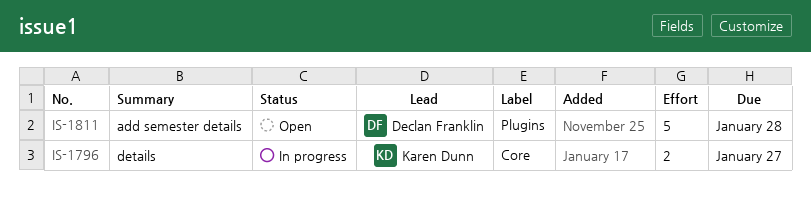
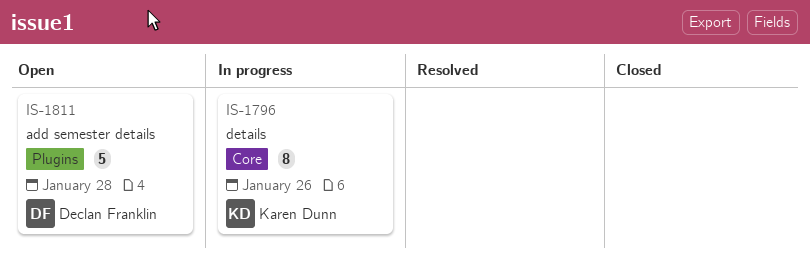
IS-1796, estimate: 2 -> 8
IS-1796, due: Jan 27 -> Jan 26

